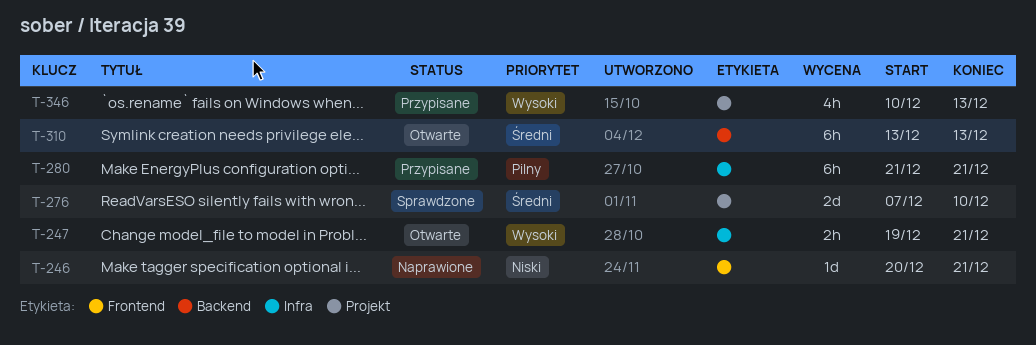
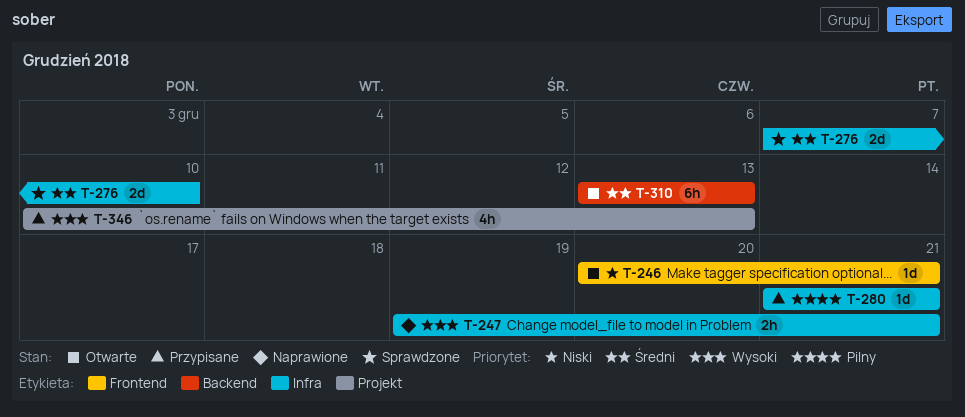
T-246, status: Naprawione -> Otwarte
T-247, status: Otwarte -> Naprawione
T-276, label: Projekt -> Infra
T-280, estimate: 6h -> 1d

